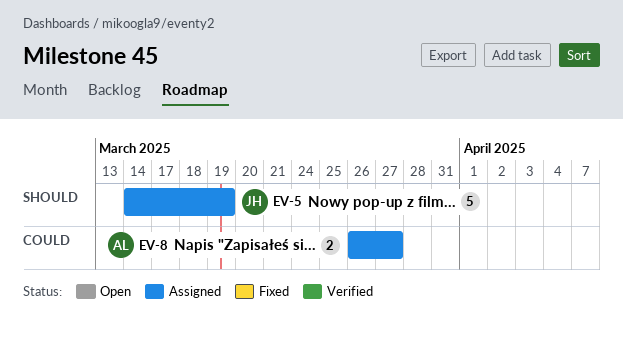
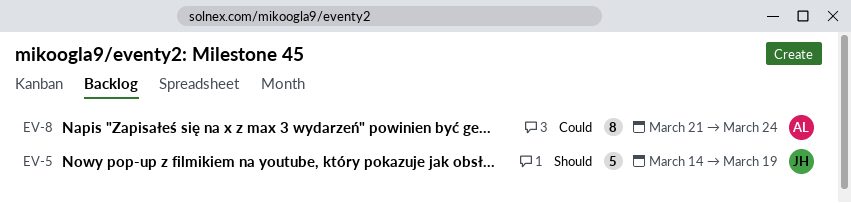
EV-8, estimate: 2 -> 8
EV-8, start: Mar 26 -> Mar 21
EV-8, due: Mar 27 -> Mar 24

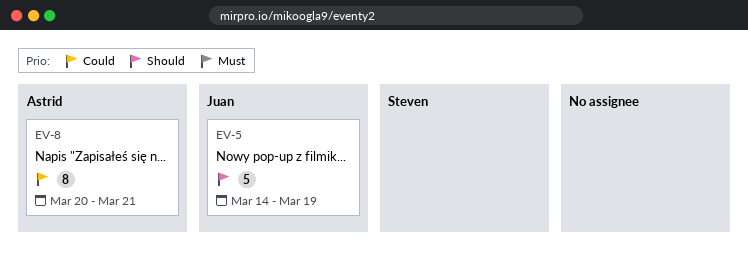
EV-8, start: Mar 21 -> Mar 20
EV-8, due: Mar 24 -> Mar 21

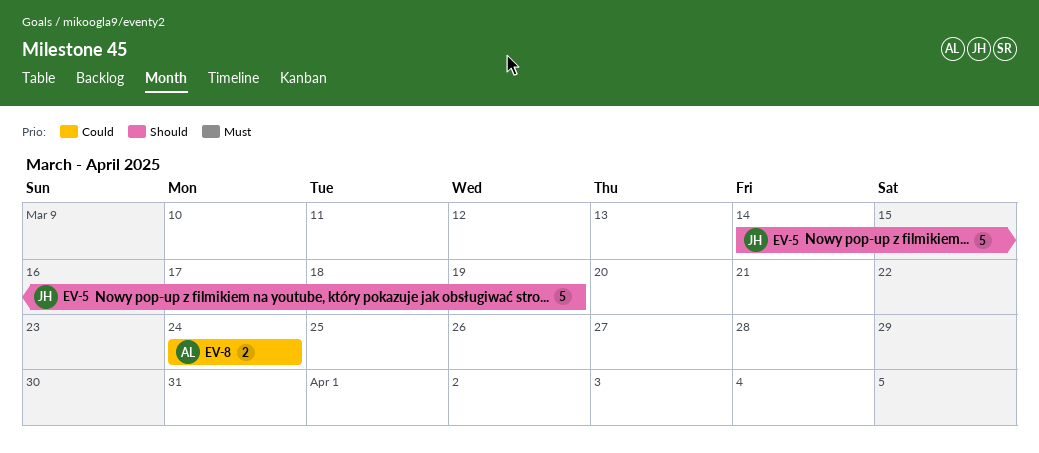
EV-8, estimate: 8 -> 2
EV-8, start: Mar 20 -> Mar 24
EV-8, due: Mar 21 -> Mar 24

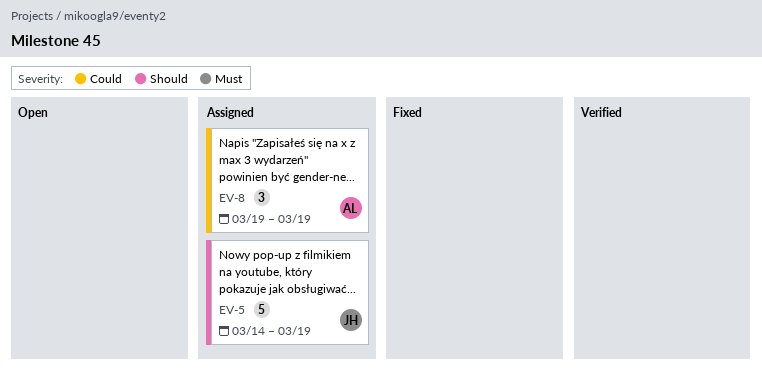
EV-8, estimate: 2 -> 3
EV-8, start: Mar 24 -> Mar 19
EV-8, due: Mar 24 -> Mar 19

